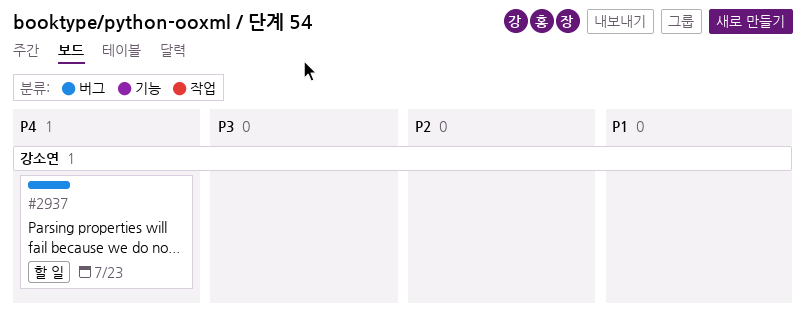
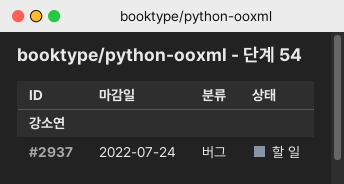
#2937, due: Jul 23 -> Jul 24

